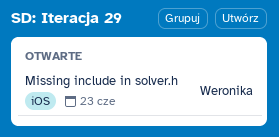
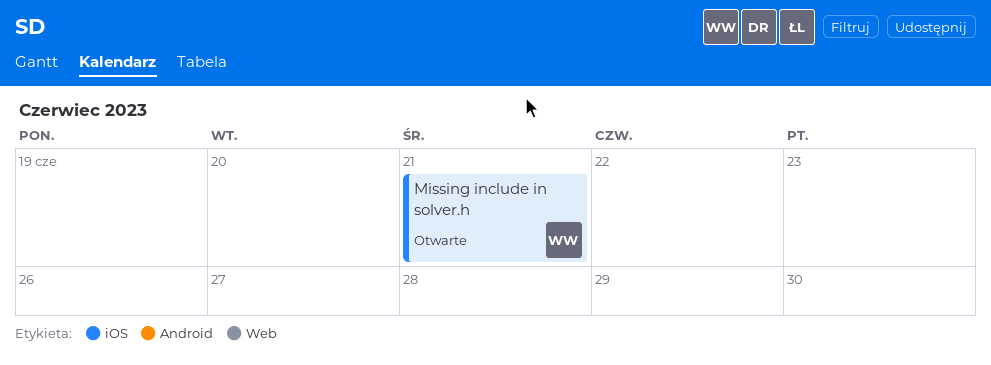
Missing include in solver.h, due: Jun 23 -> Jun 21

